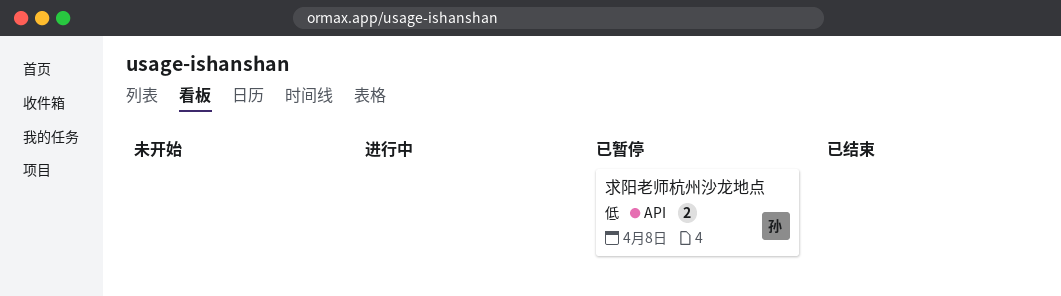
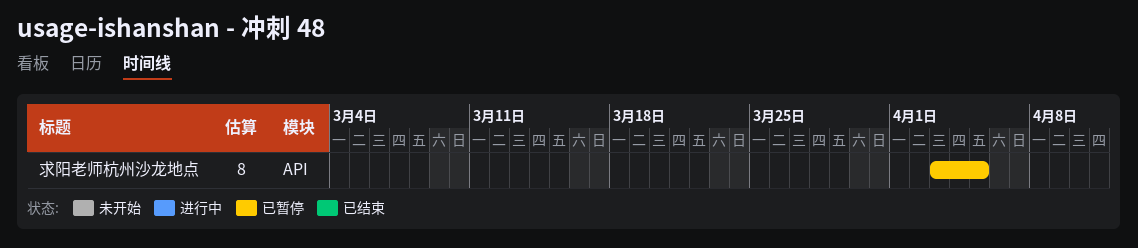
求阳老师杭州沙龙地点, estimate: 2 -> 8
求阳老师杭州沙龙地点, due: Apr 8 -> Apr 5

